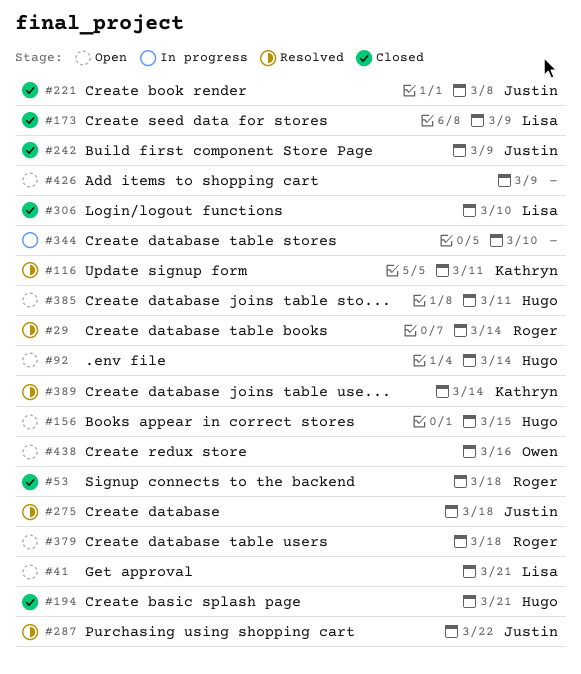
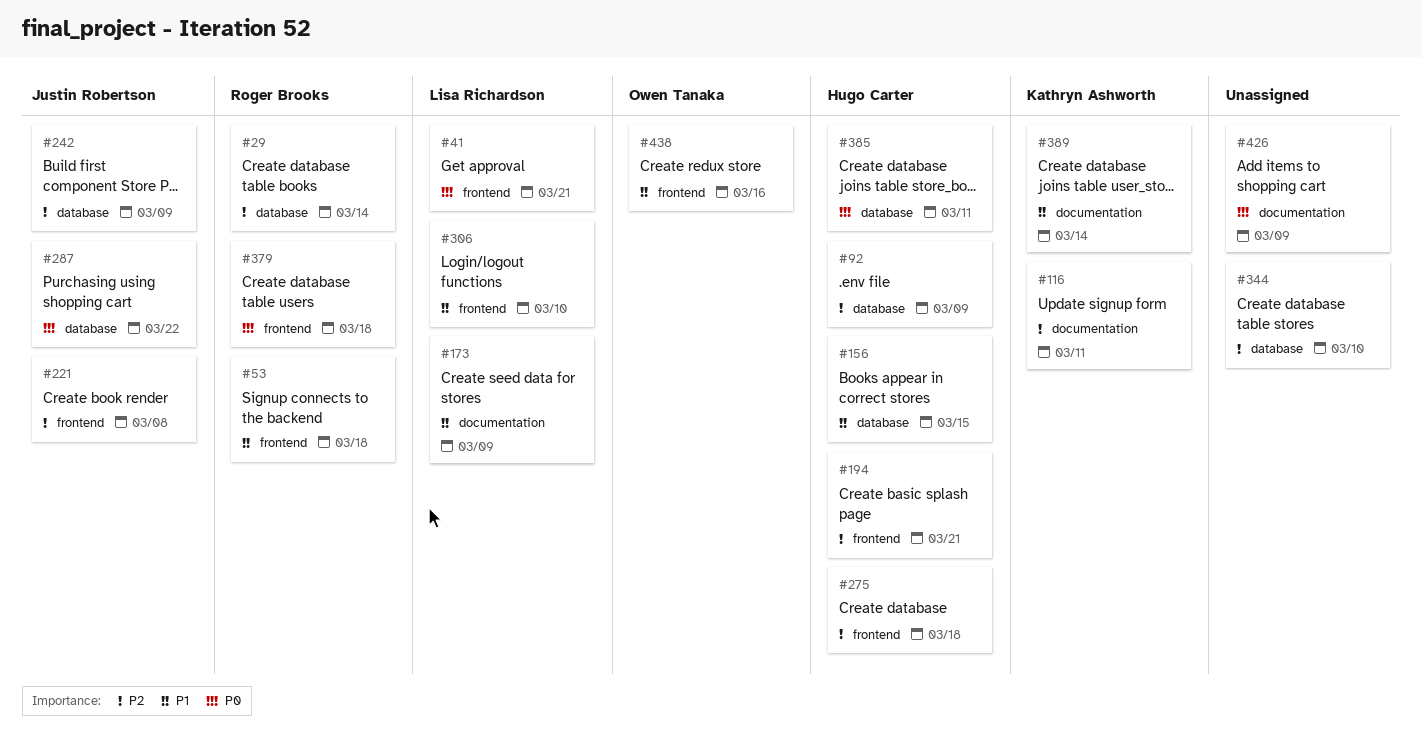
#92, due: Mar 14 -> Mar 9
#275, owner: Justin Robertson -> Hugo Carter

